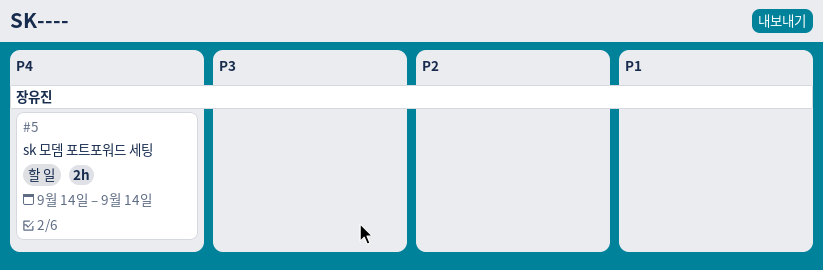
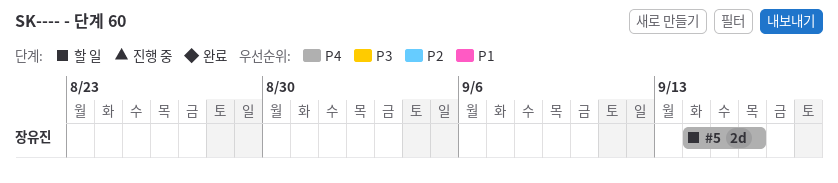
#5, estimate: 2h -> 2d
#5, due: Sep 14 -> Sep 16

